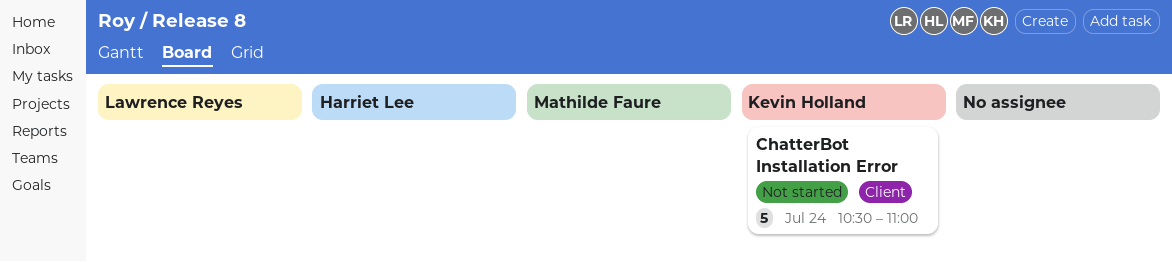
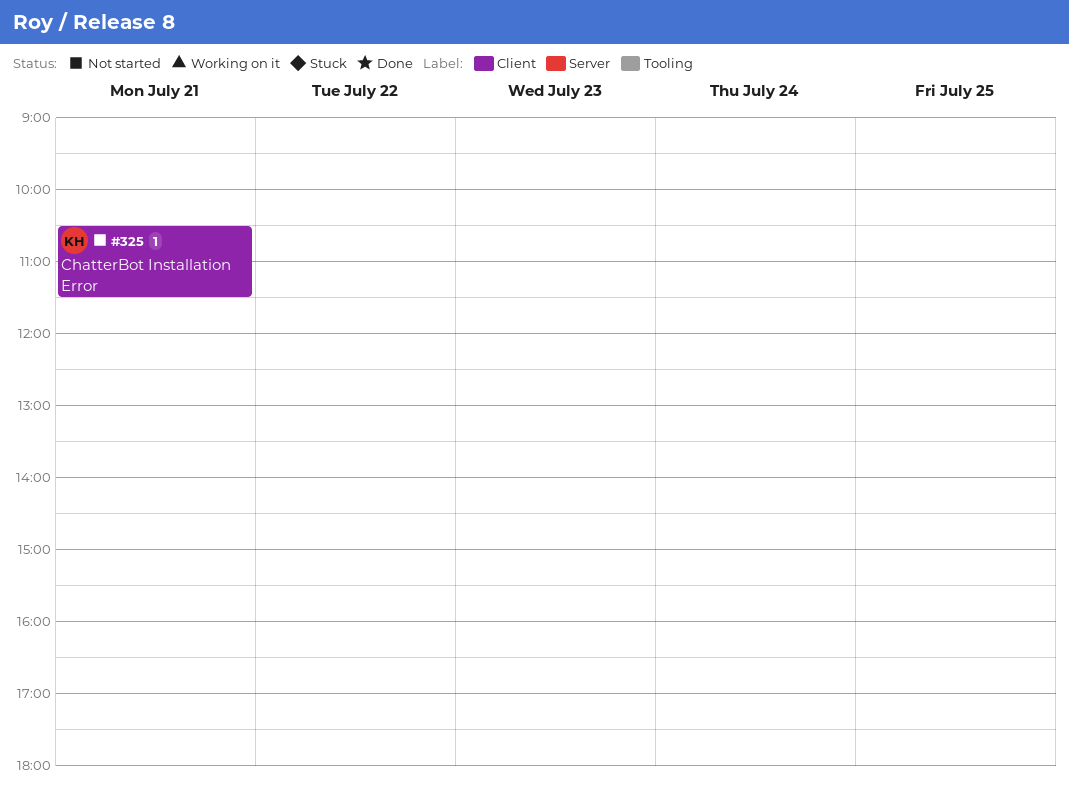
ChatterBot Installation Error, estimate: 5 -> 1
ChatterBot Installation Error, day: Jul 24 -> Jul 21
ChatterBot Installation Error, ends: 11:00 -> 11:30

